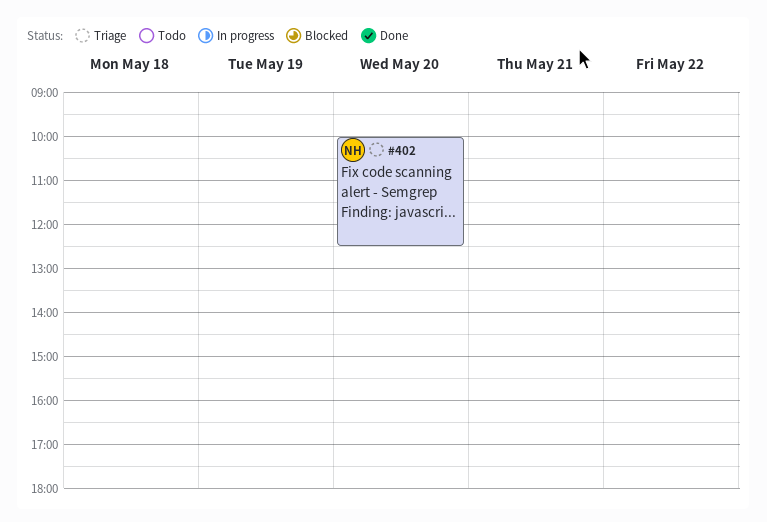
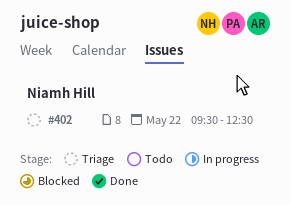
#402, day: May 20 -> May 22
#402, begins: 10:00 -> 09:30

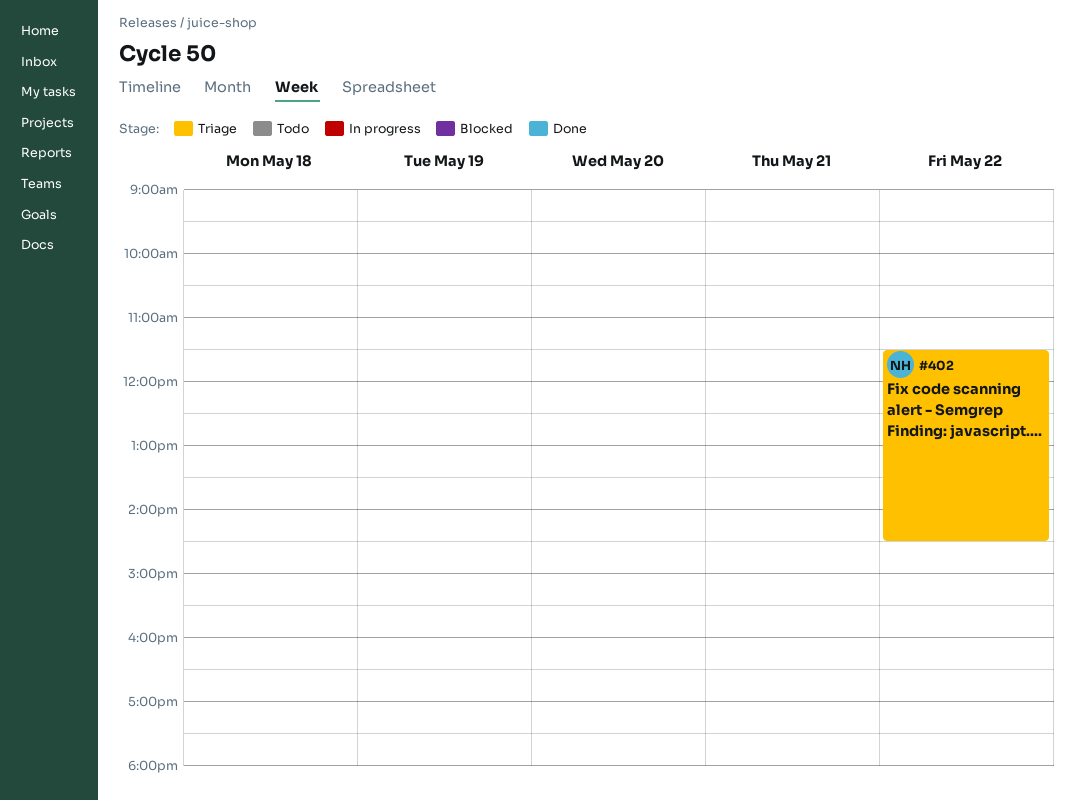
#402, begins: 09:30 -> 11:30
#402, ends: 12:30 -> 14:30

